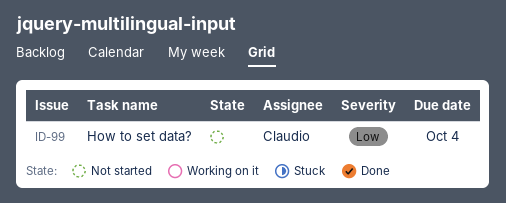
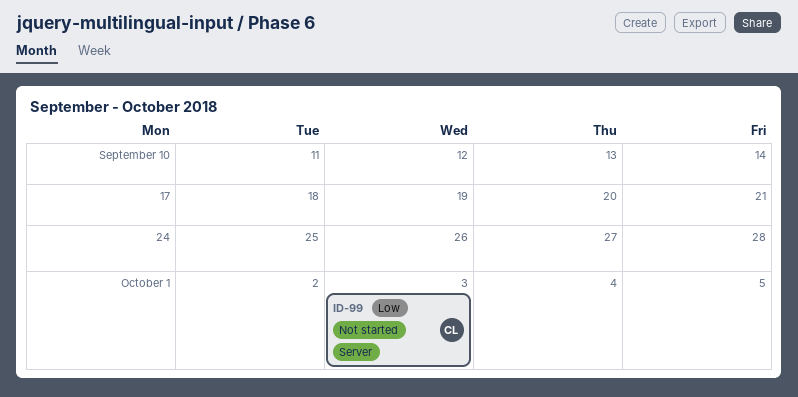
ID-99, due: Oct 4 -> Oct 3

